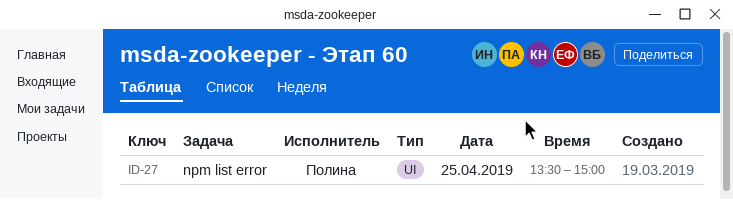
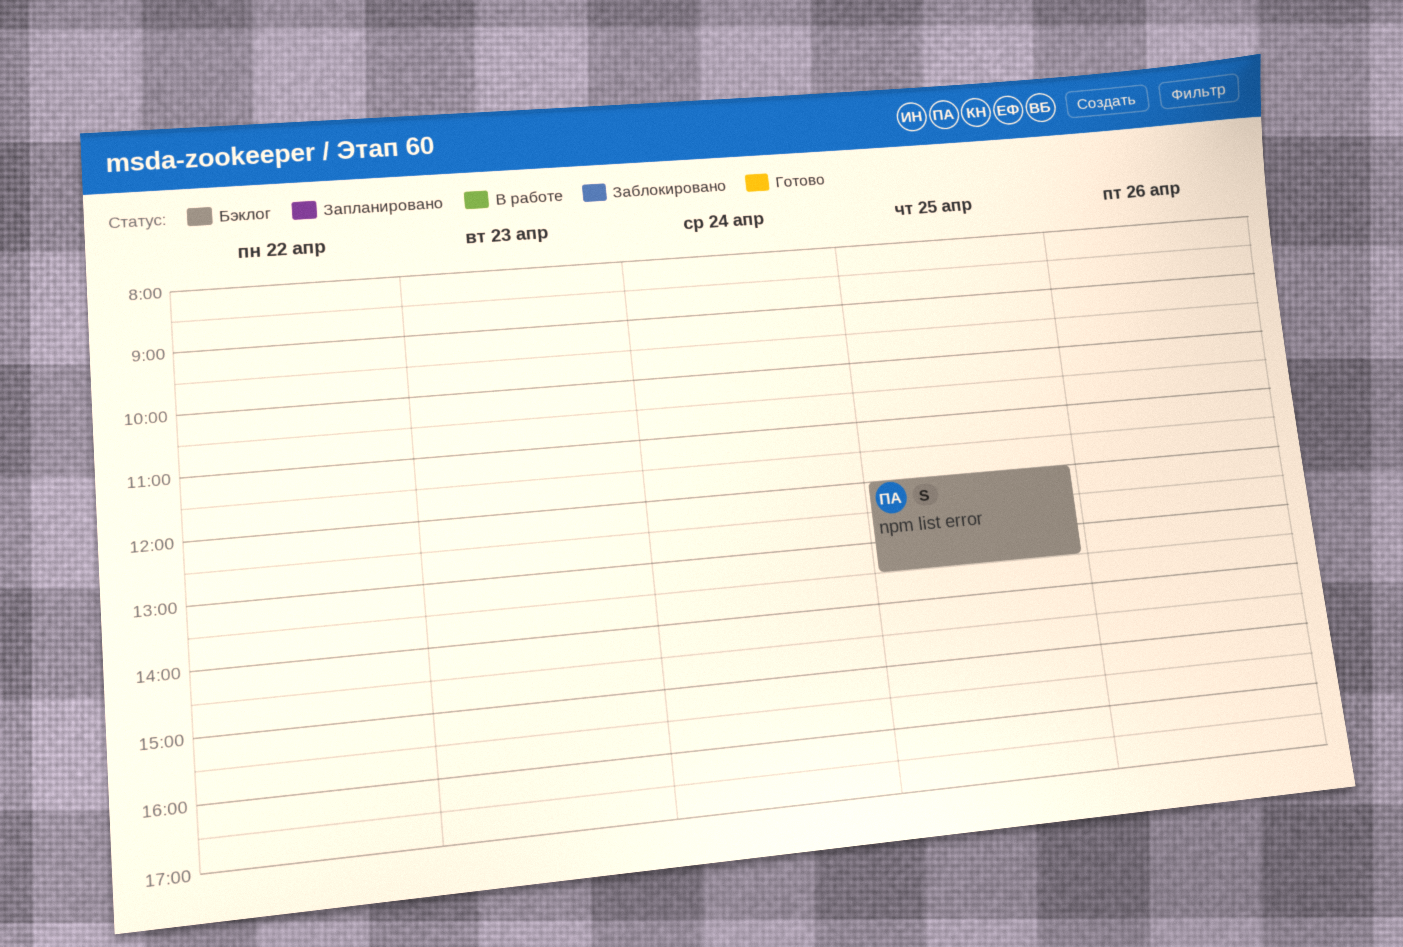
npm list error, begins: 13:30 -> 12:00
npm list error, ends: 15:00 -> 13:30

